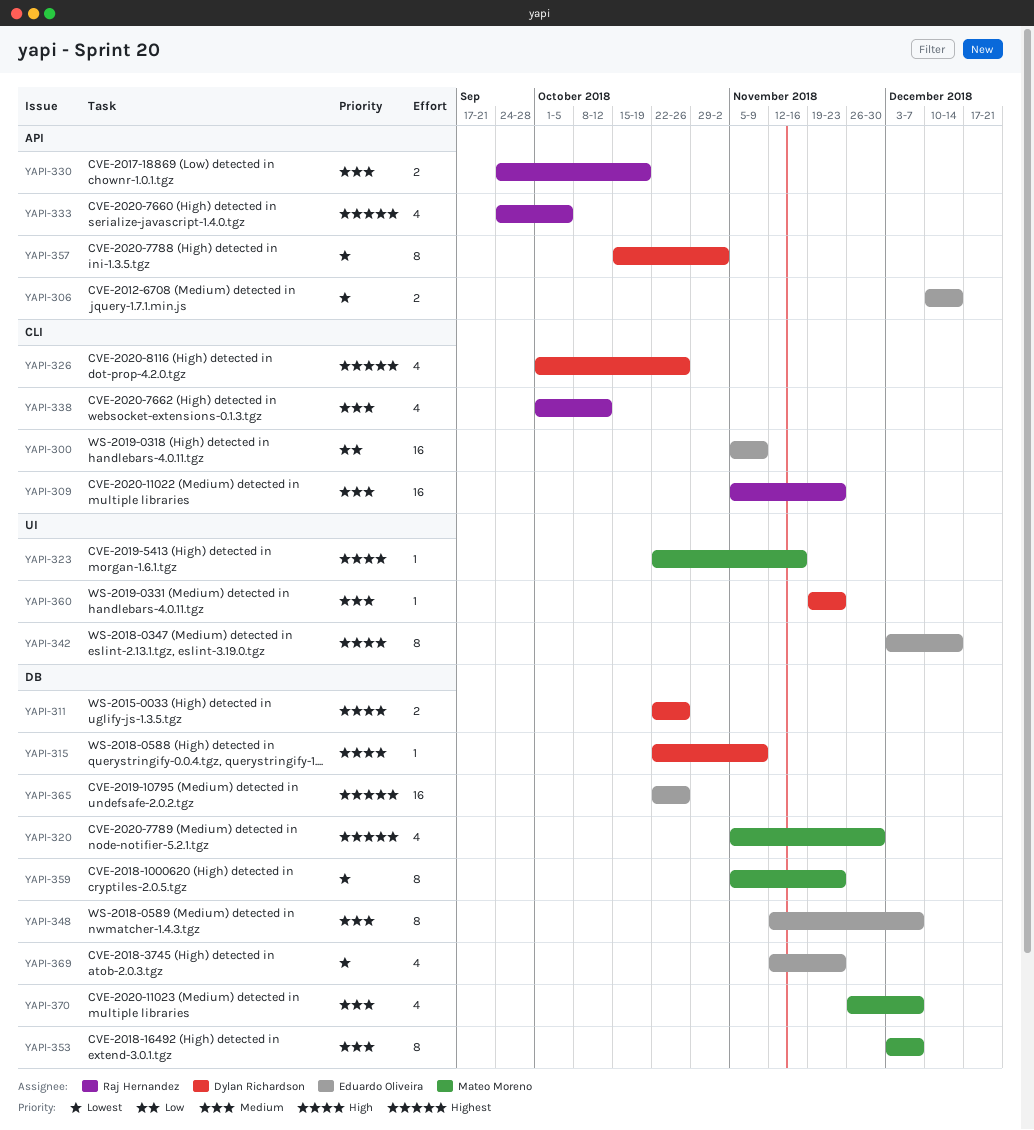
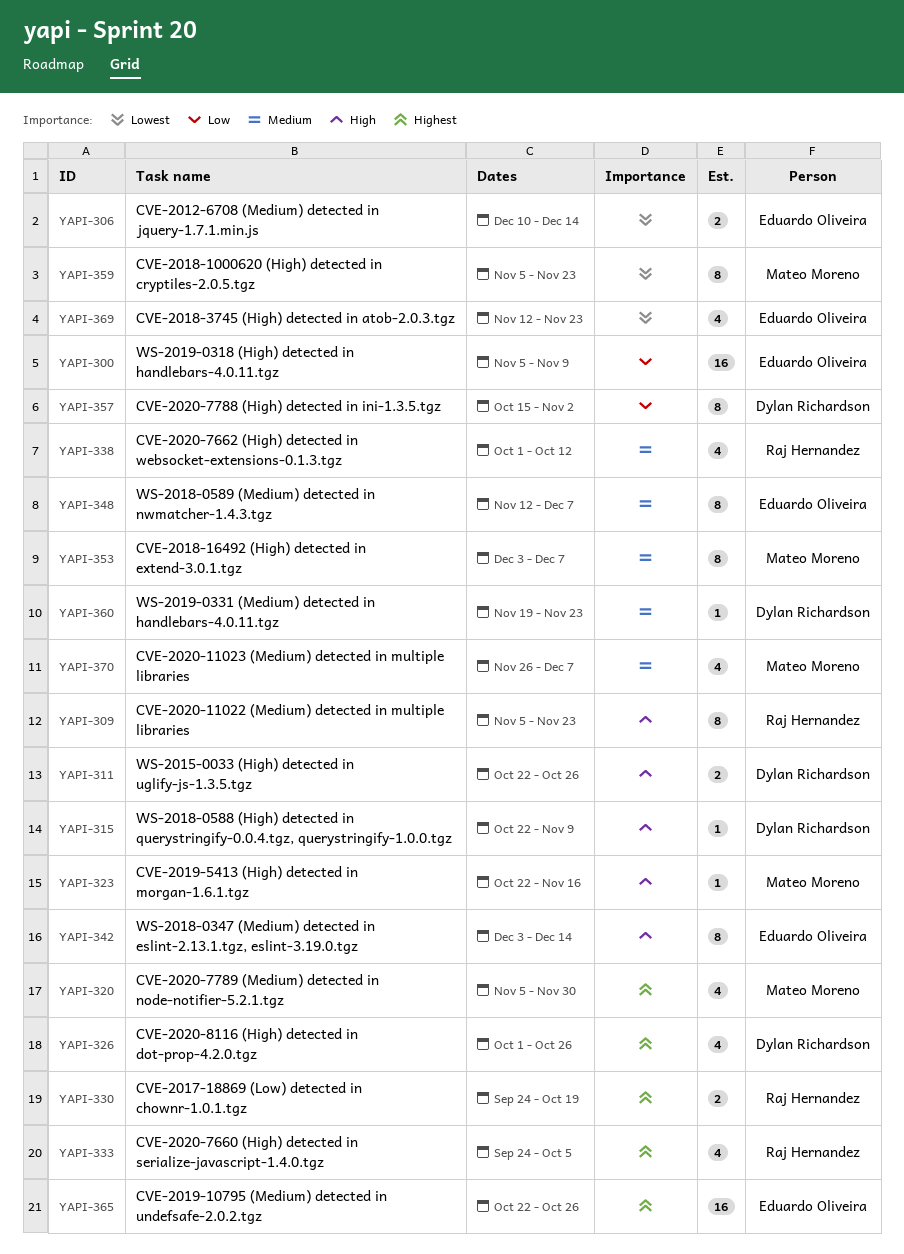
YAPI-309, priority: Medium -> High
YAPI-309, estimate: 16 -> 8
YAPI-330, priority: Medium -> Highest
YAPI-357, priority: Lowest -> Low

